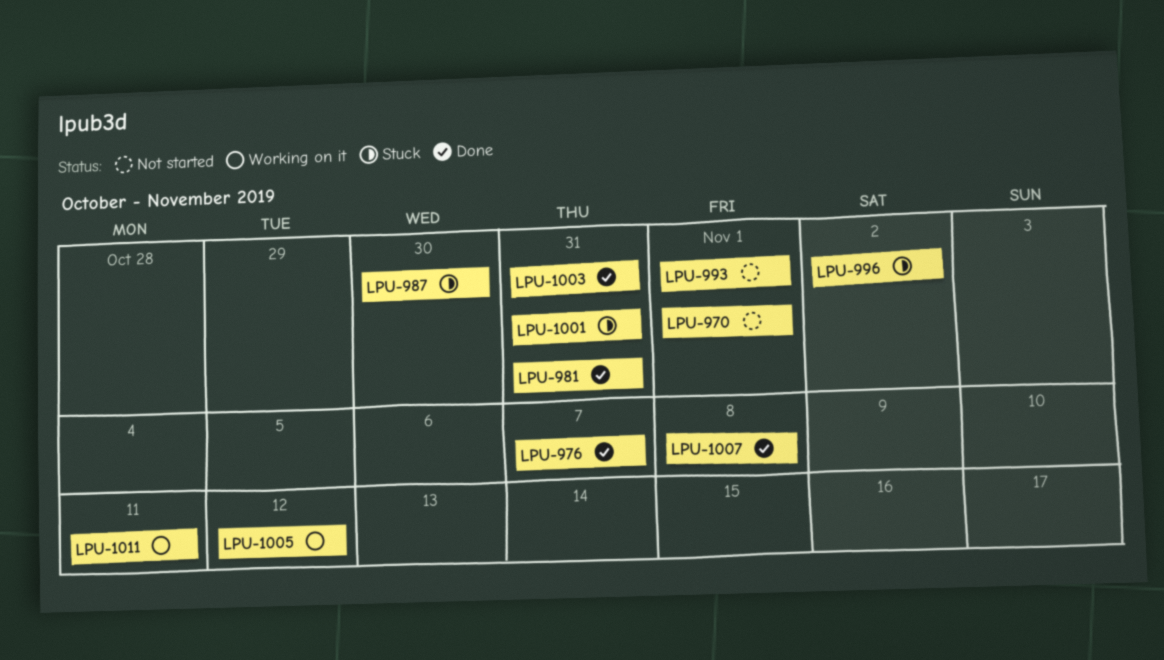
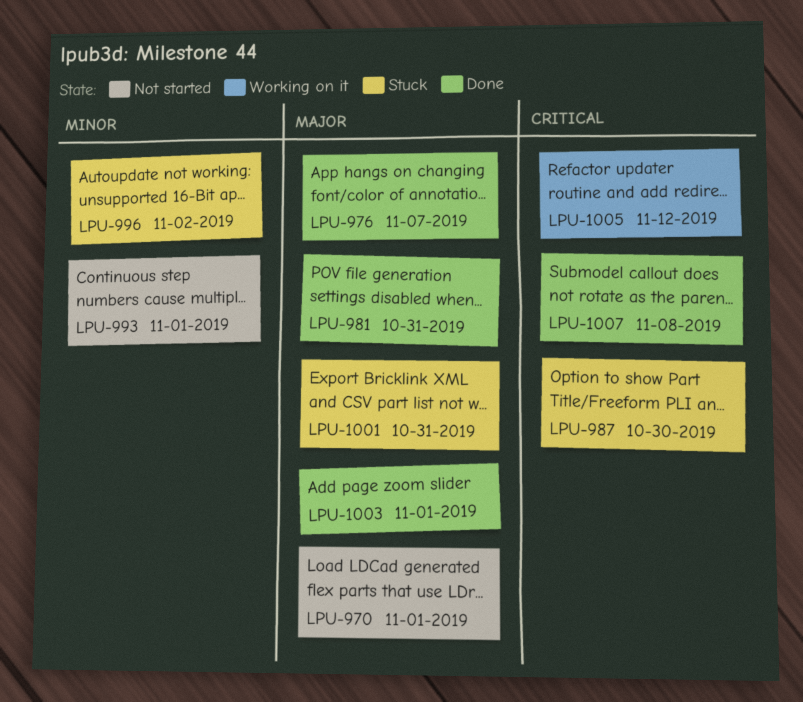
LPU-1003, due: Oct 31 -> Nov 1
LPU-1011: present -> none

